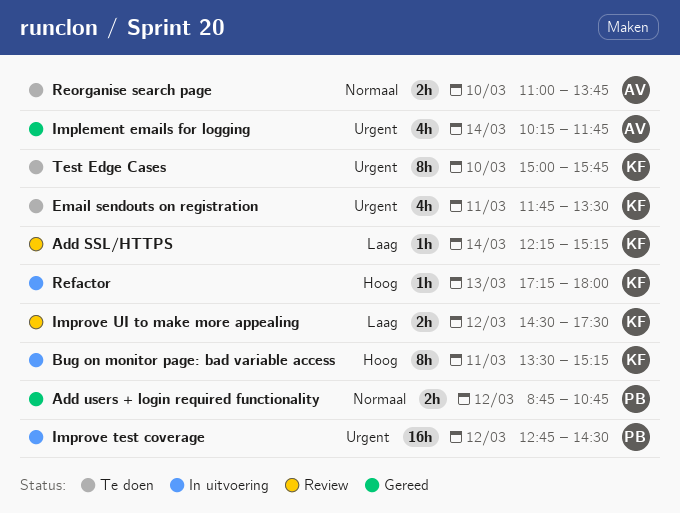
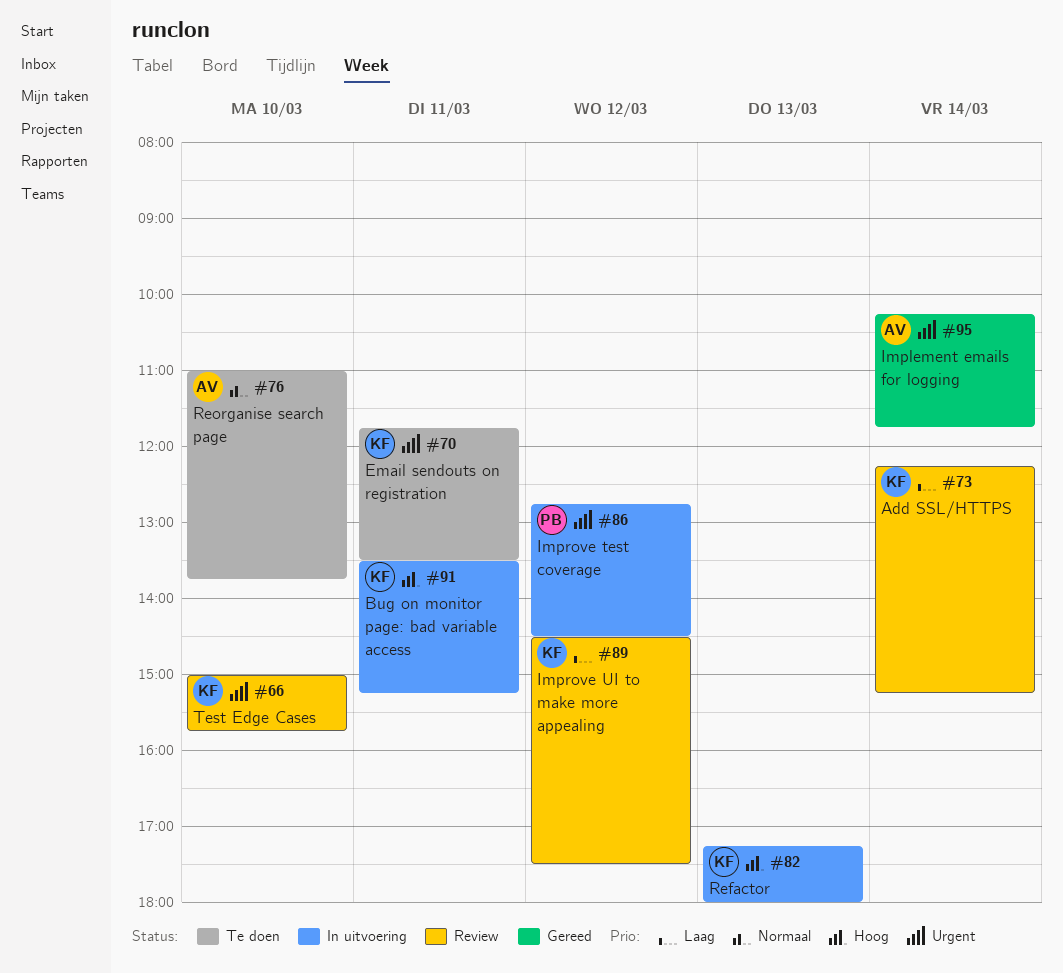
Add users + login required functionality: present -> none
Test Edge Cases, status: Te doen -> Review

